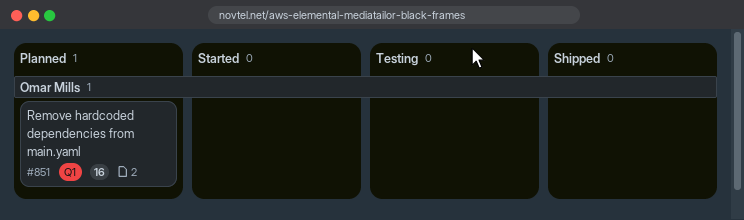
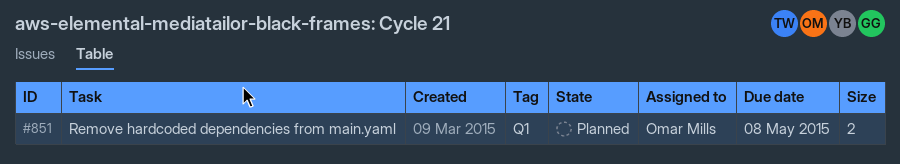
#851, estimate: 16 -> 2

